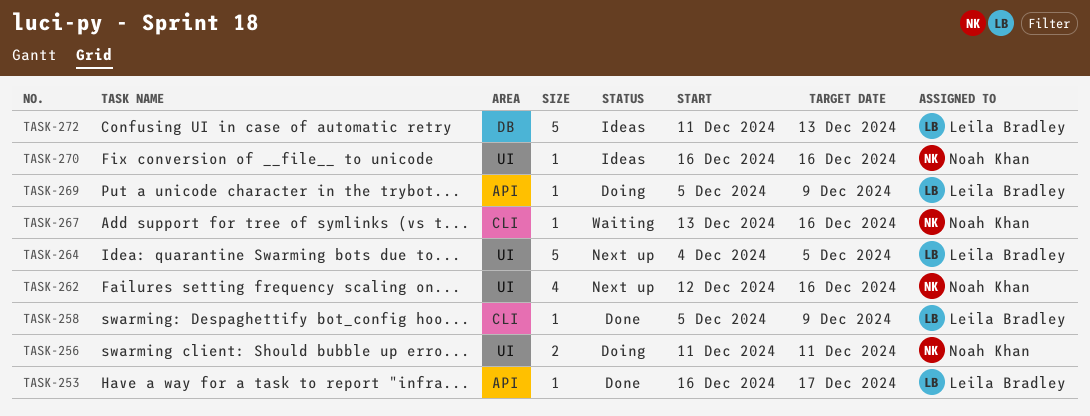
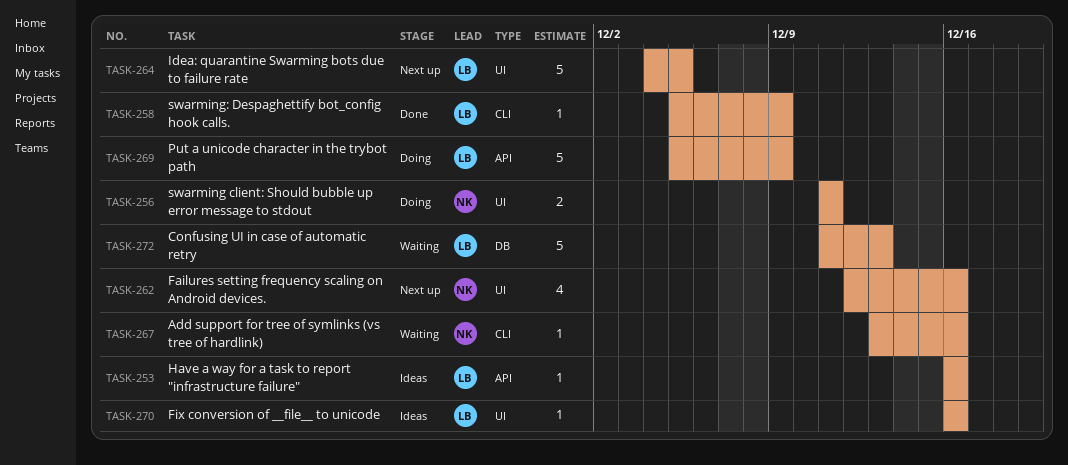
TASK-253, status: Done -> Ideas
TASK-253, due: Dec 17 -> Dec 16
TASK-269, estimate: 1 -> 5
TASK-270, owner: Noah Khan -> Leila Bradley
TASK-272, status: Ideas -> Waiting

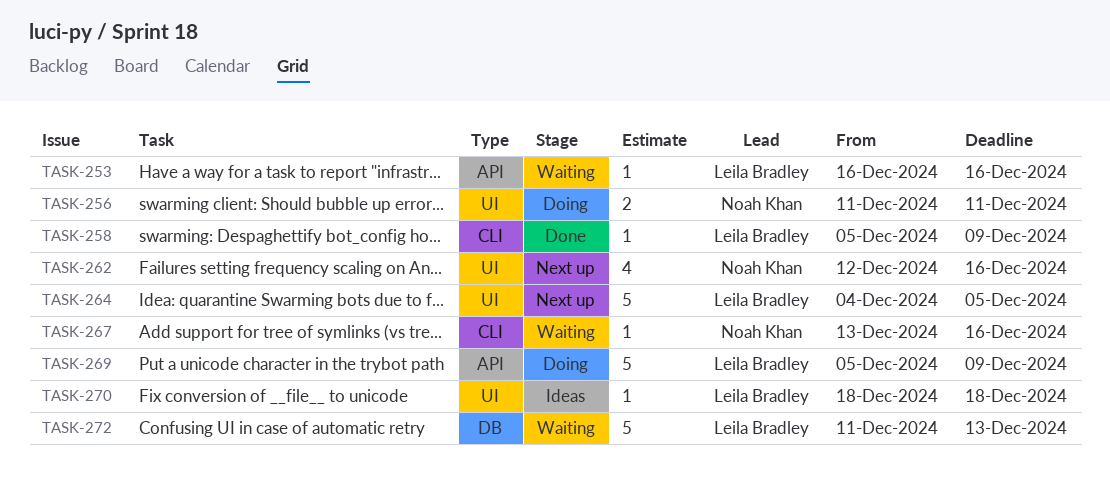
TASK-253, status: Ideas -> Waiting
TASK-270, start: Dec 16 -> Dec 18
TASK-270, due: Dec 16 -> Dec 18

